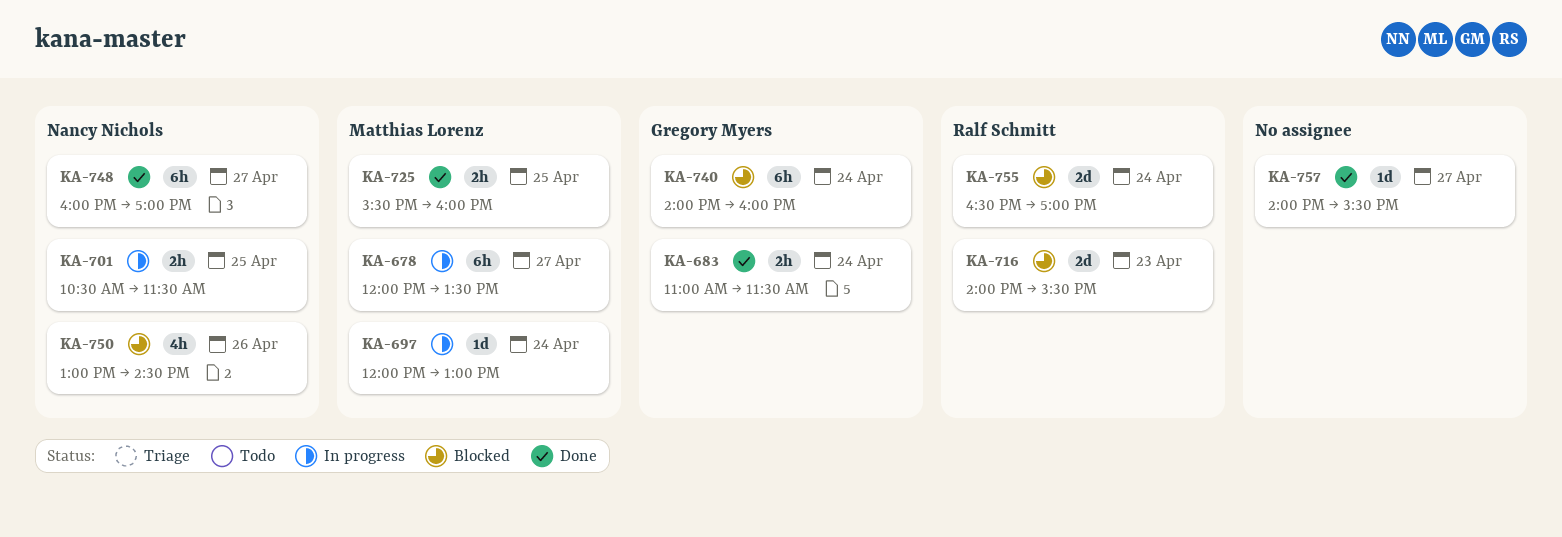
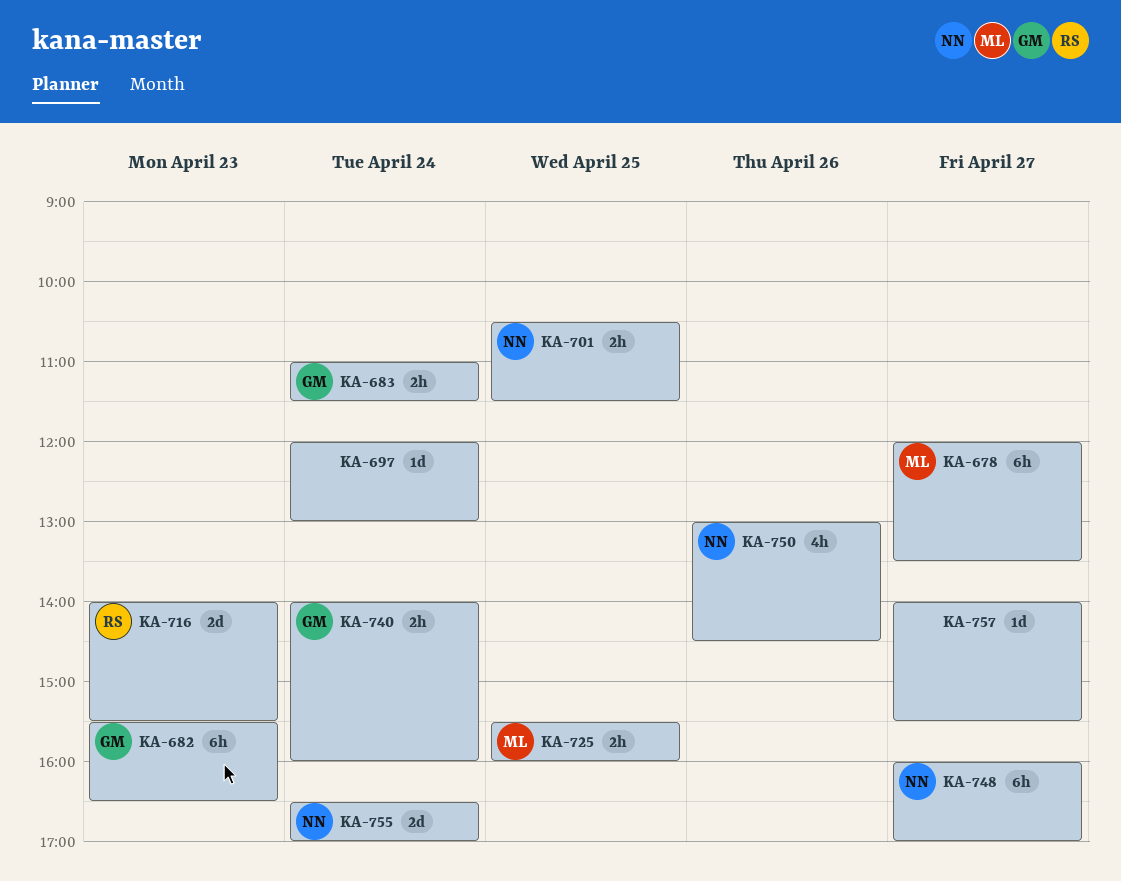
KA-682: none -> present
KA-697, owner: Matthias Lorenz -> none
KA-740, estimate: 6h -> 2h
KA-755, owner: Ralf Schmitt -> Nancy Nichols

